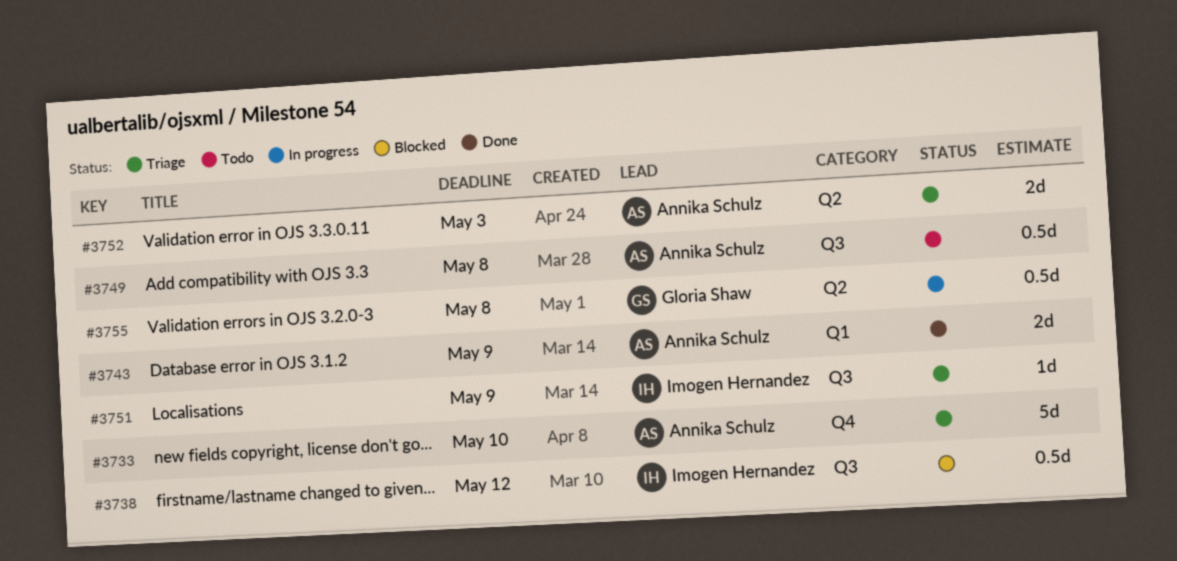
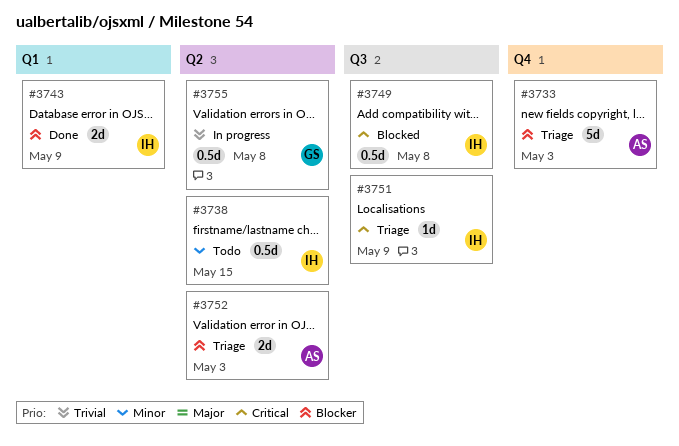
#3733, due: May 10 -> May 3
#3738, status: Blocked -> Todo
#3738, label: Q3 -> Q2
#3738, due: May 12 -> May 15
#3743, owner: Annika Schulz -> Imogen Hernandez
#3749, status: Todo -> Blocked
#3749, owner: Annika Schulz -> Imogen Hernandez

